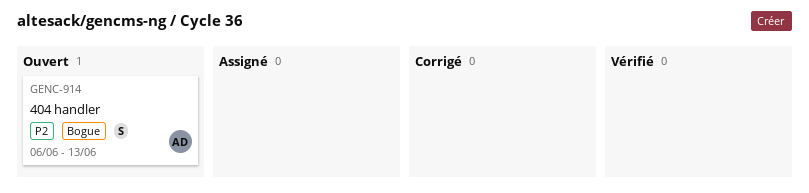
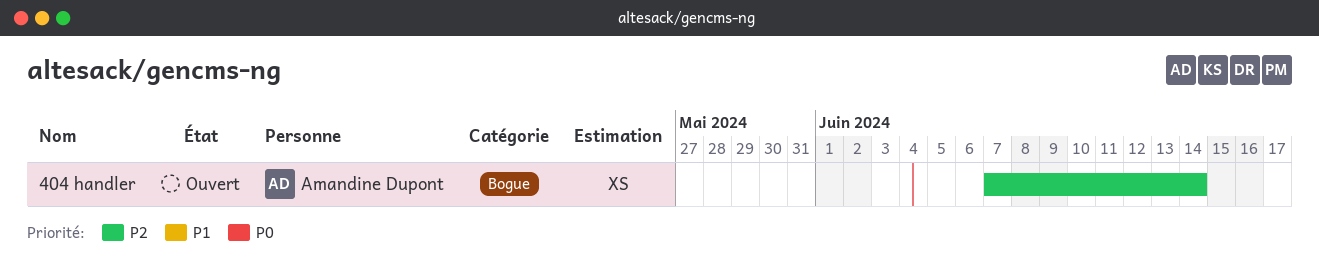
404 handler, estimate: S -> XS
404 handler, start: Jun 6 -> Jun 7
404 handler, due: Jun 13 -> Jun 14

